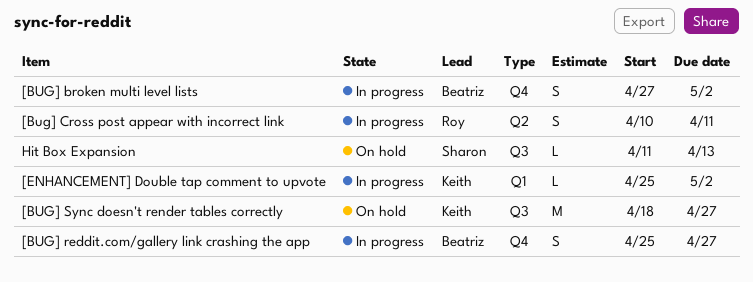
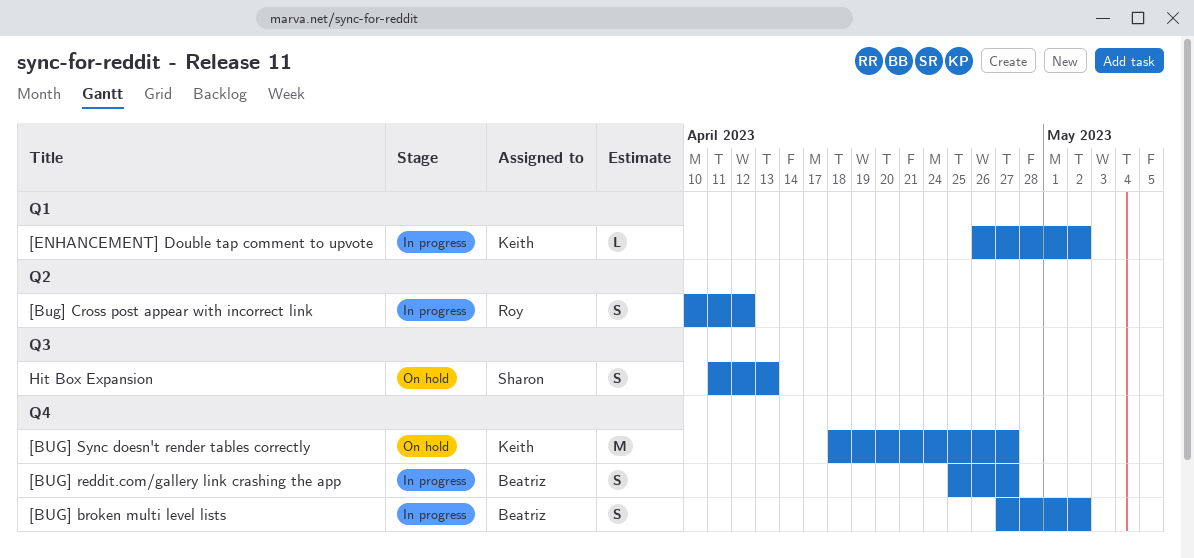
[Bug] Cross post appear with incorrect link, due: Apr 11 -> Apr 12
[BUG] Sync doesn't render tables correctly, label: Q3 -> Q4
[ENHANCEMENT] Double tap comment to upvote, start: Apr 25 -> Apr 26
Hit Box Expansion, estimate: L -> S

